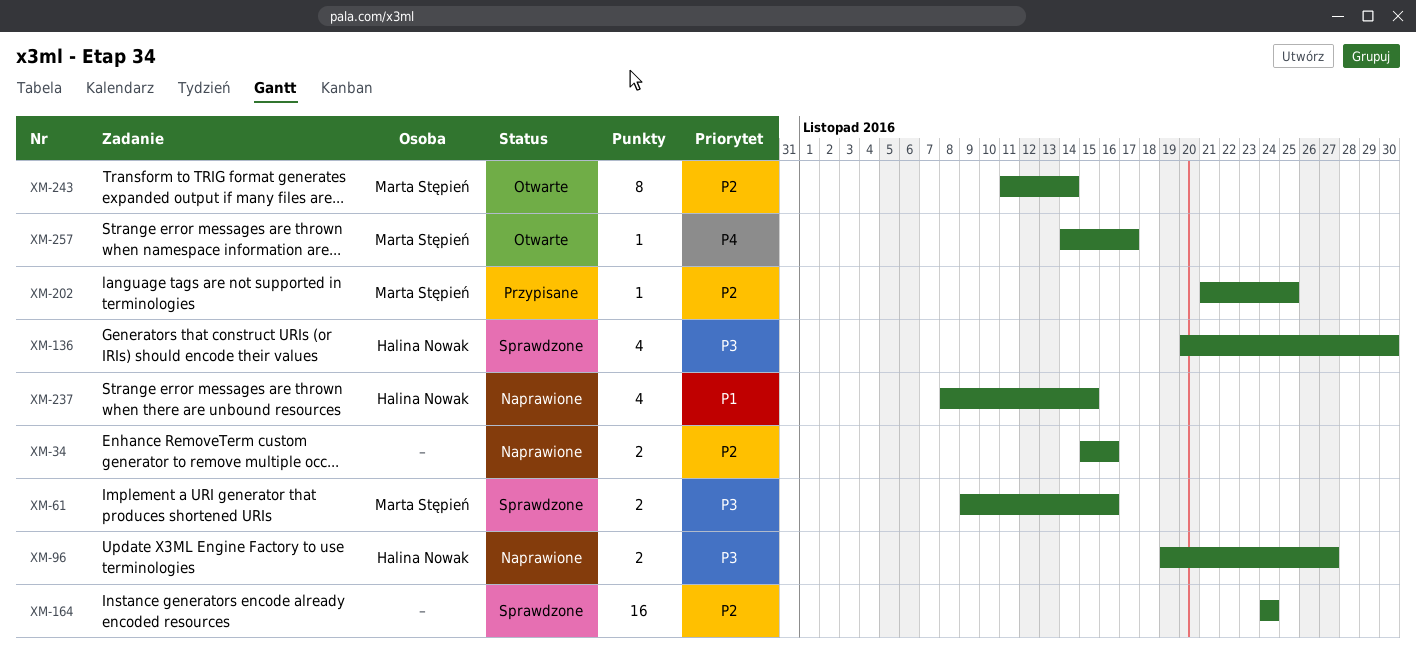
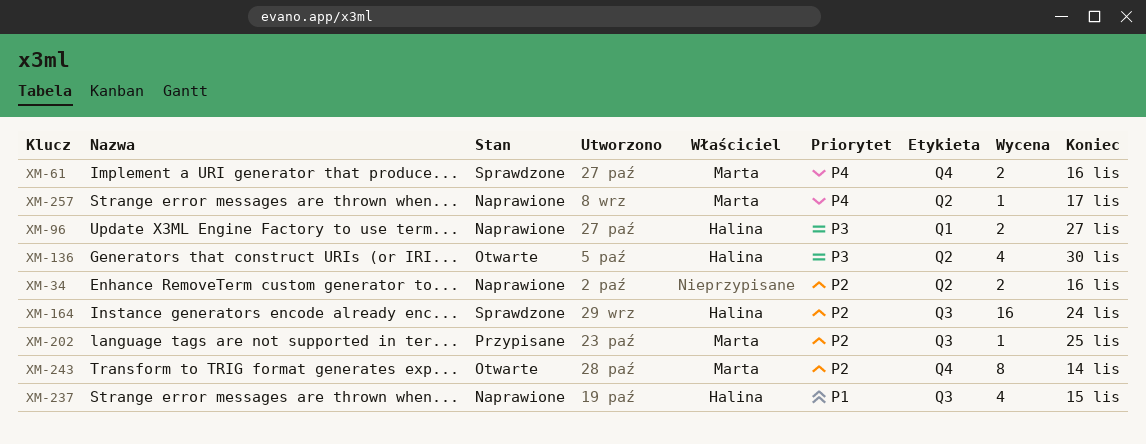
XM-61, priority: P3 -> P4
XM-136, status: Sprawdzone -> Otwarte
XM-164, owner: none -> Halina Nowak
XM-257, status: Otwarte -> Naprawione

